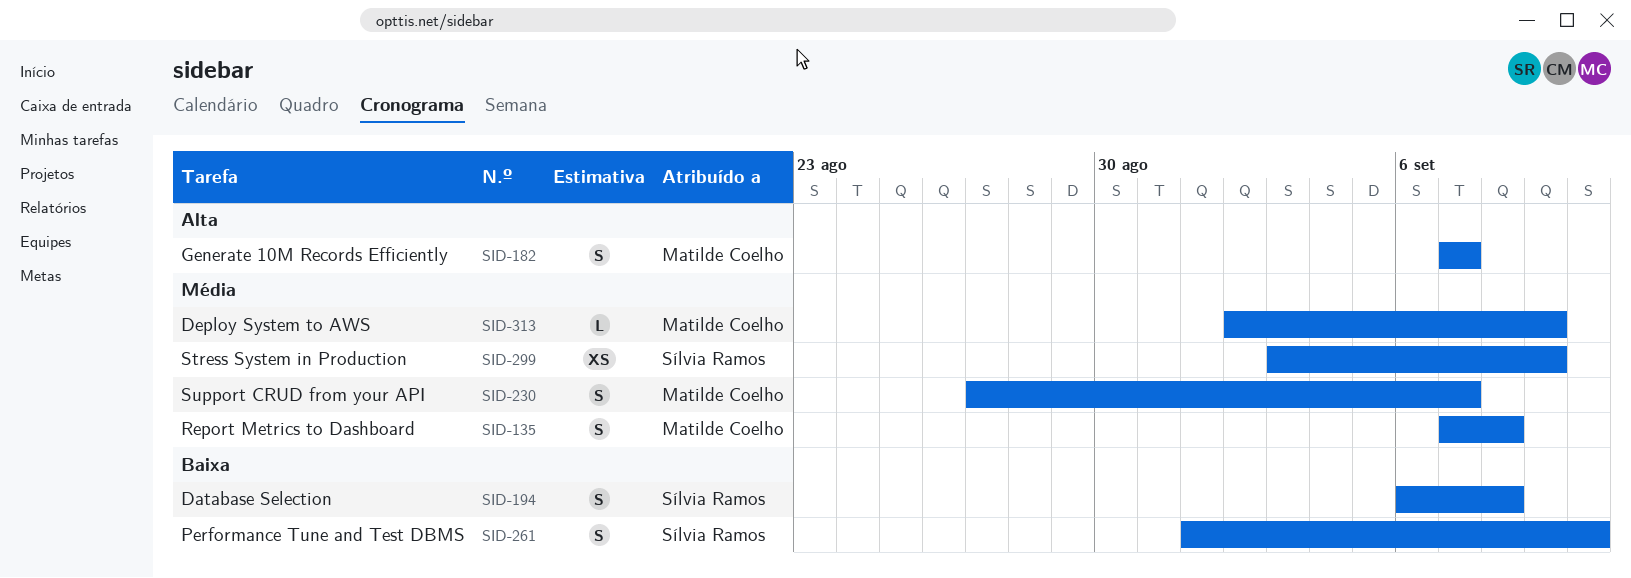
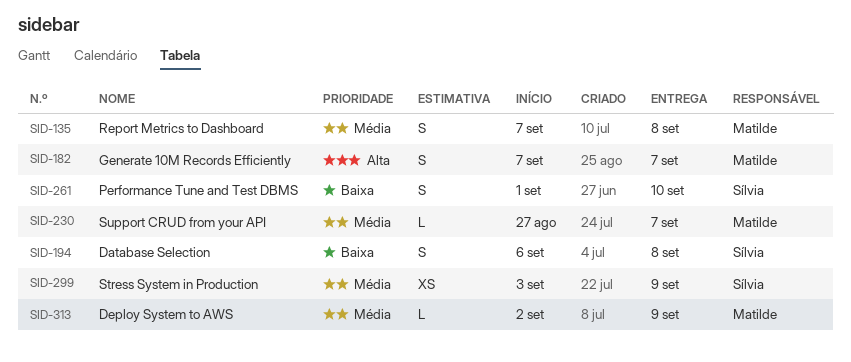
SID-230, estimate: S -> L

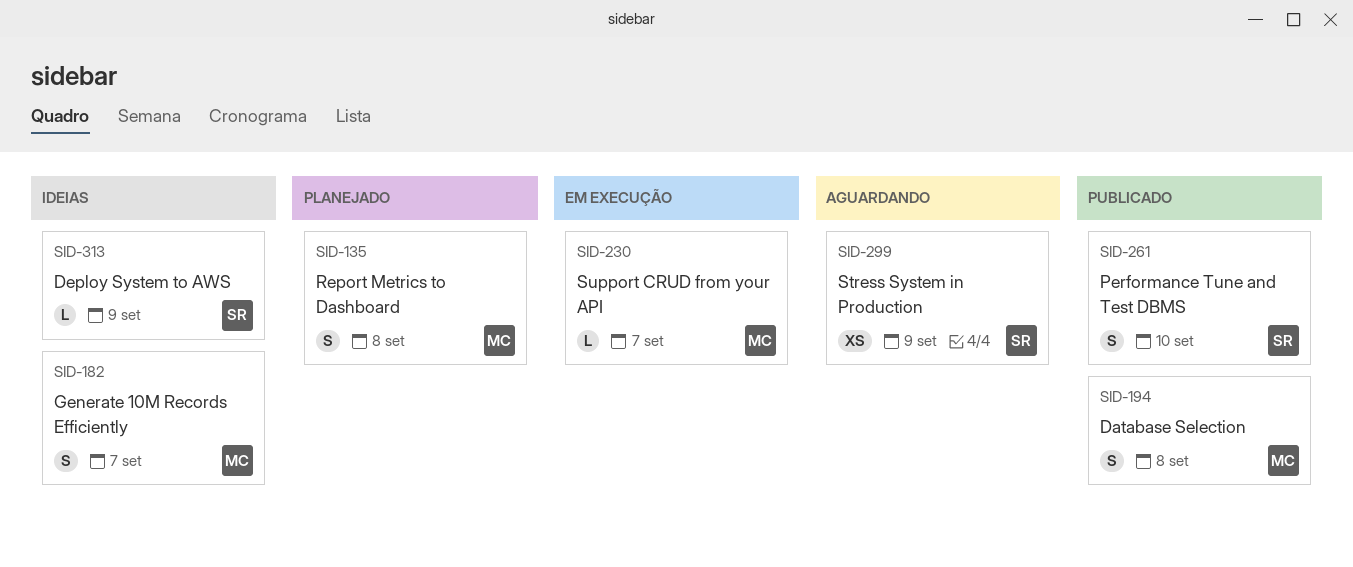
SID-194, owner: Sílvia -> Matilde
SID-313, owner: Matilde -> Sílvia

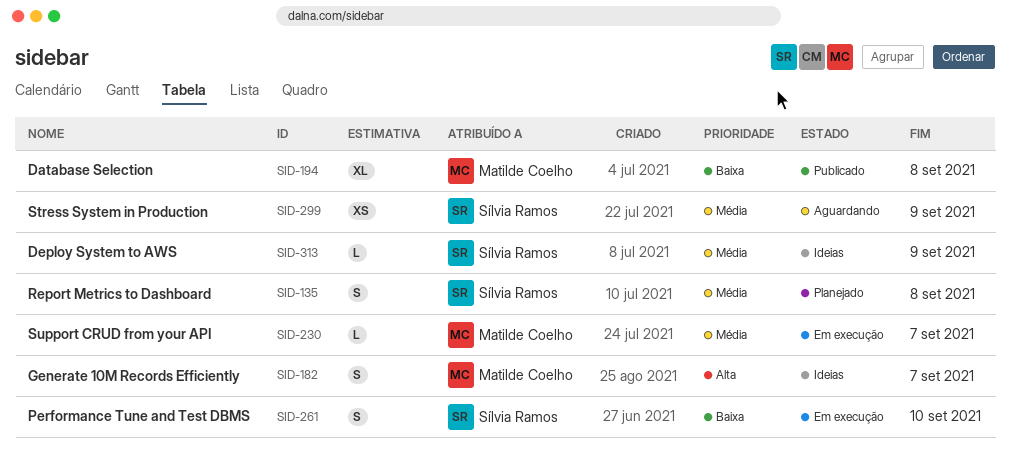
SID-135, owner: Matilde Coelho -> Sílvia Ramos
SID-194, estimate: S -> XL
SID-261, status: Publicado -> Em execução

